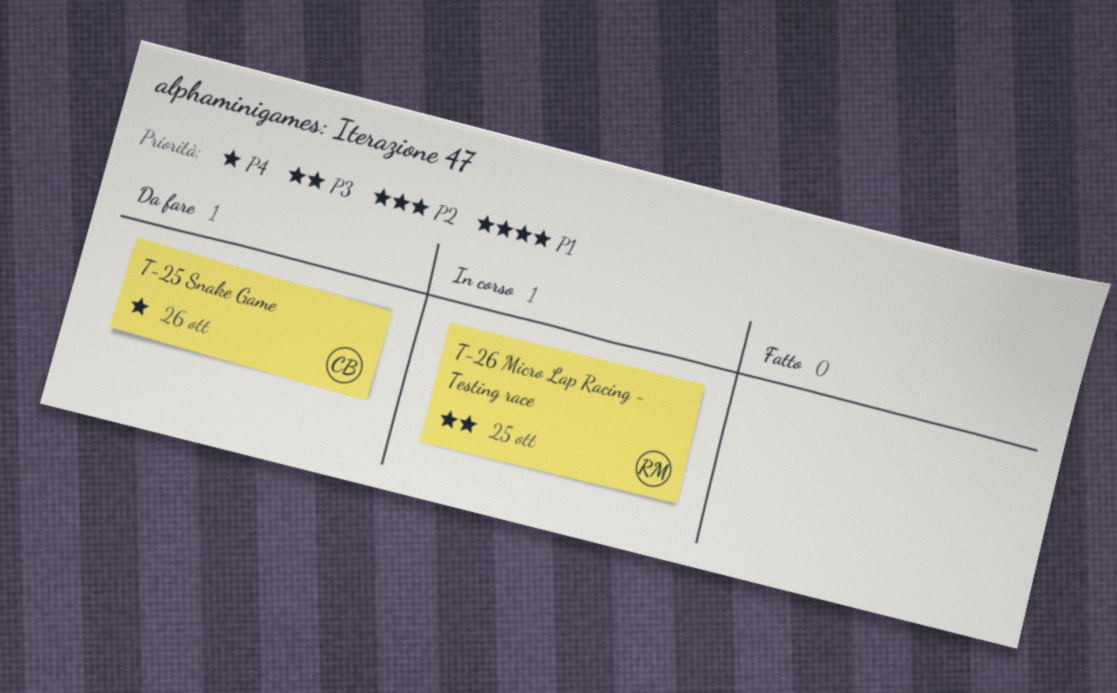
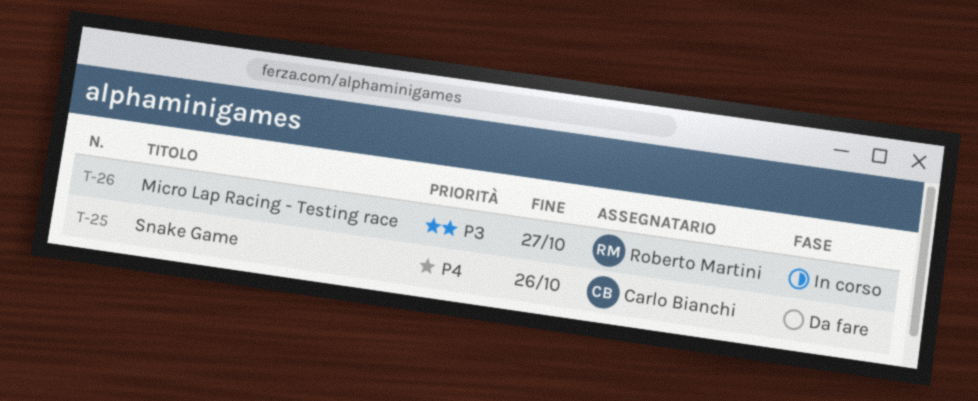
T-26, due: Oct 25 -> Oct 27

